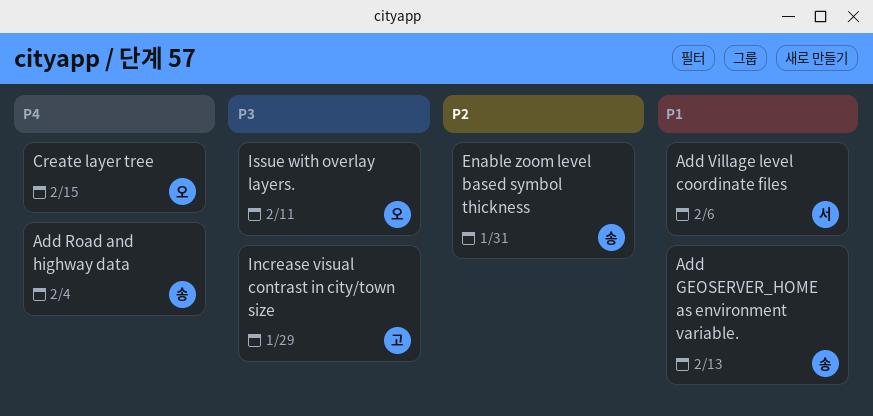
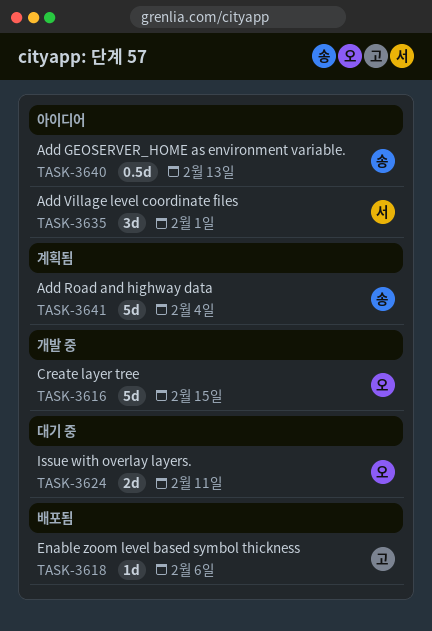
Add Village level coordinate files, due: Feb 6 -> Feb 1
Enable zoom level based symbol thickness, owner: 송 -> 고
Enable zoom level based symbol thickness, due: Jan 31 -> Feb 6
Increase visual contrast in city/town size: present -> none

